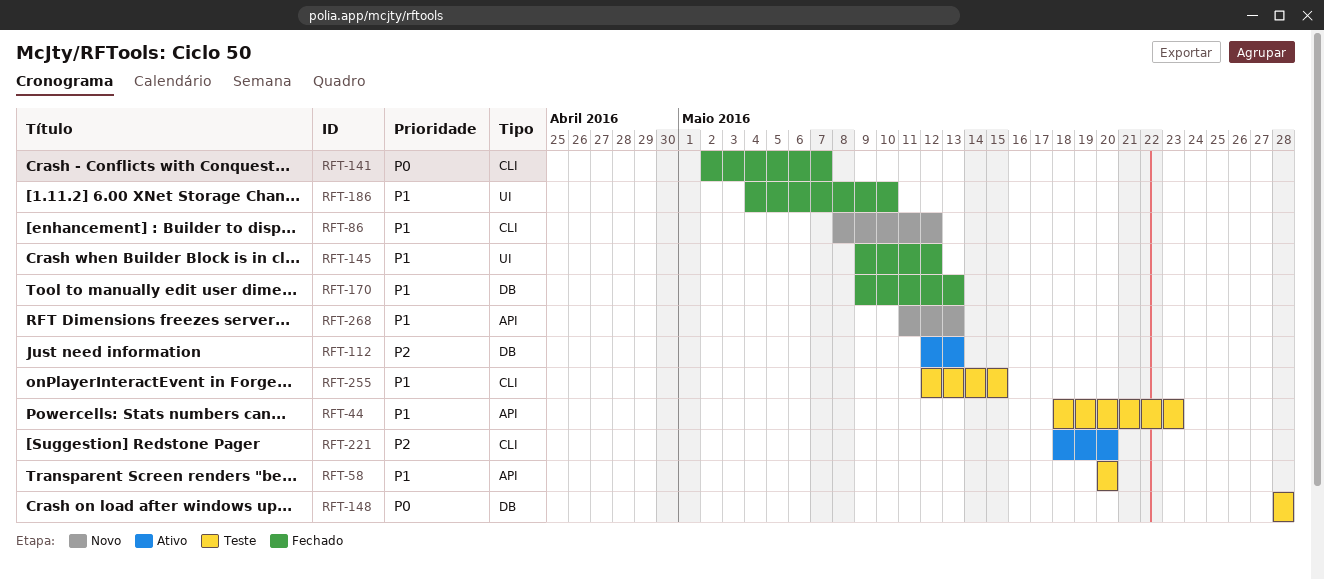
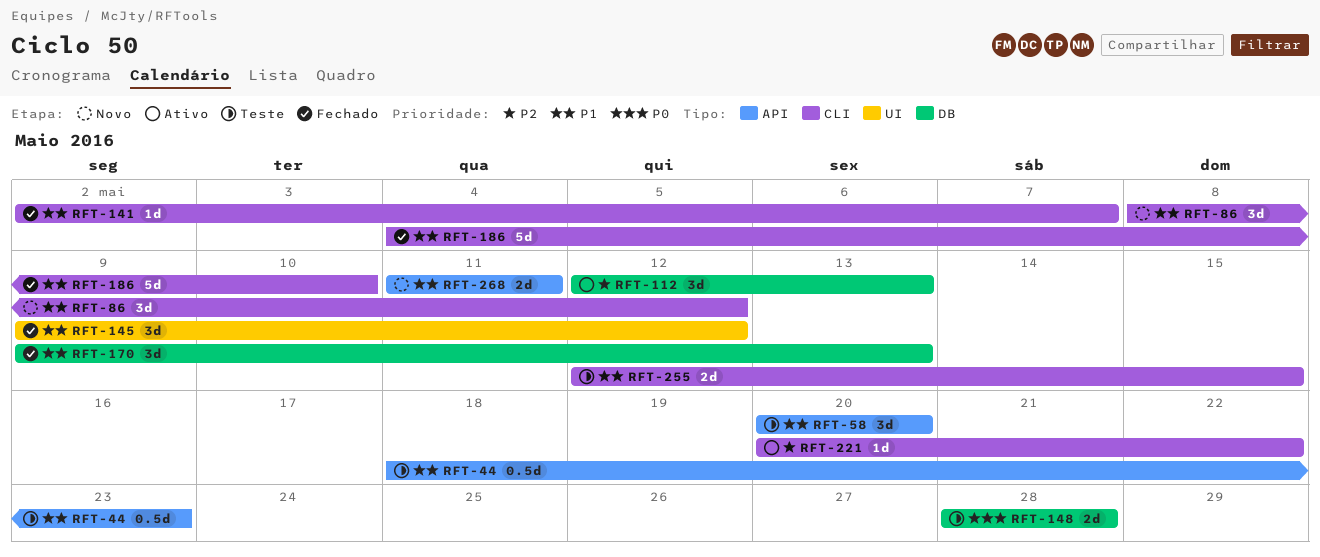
RFT-141, priority: P0 -> P1
RFT-186, label: UI -> CLI
RFT-221, start: May 18 -> May 20
RFT-221, due: May 20 -> May 22
RFT-268, due: May 13 -> May 11

